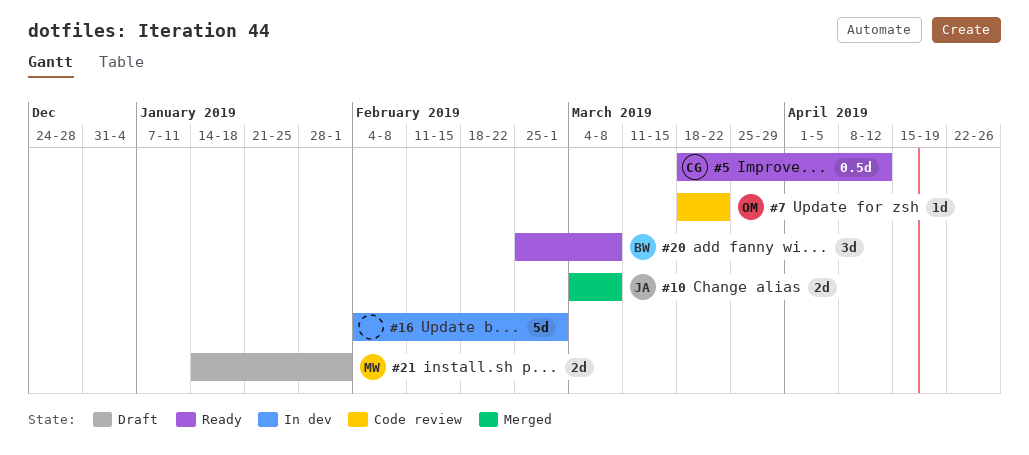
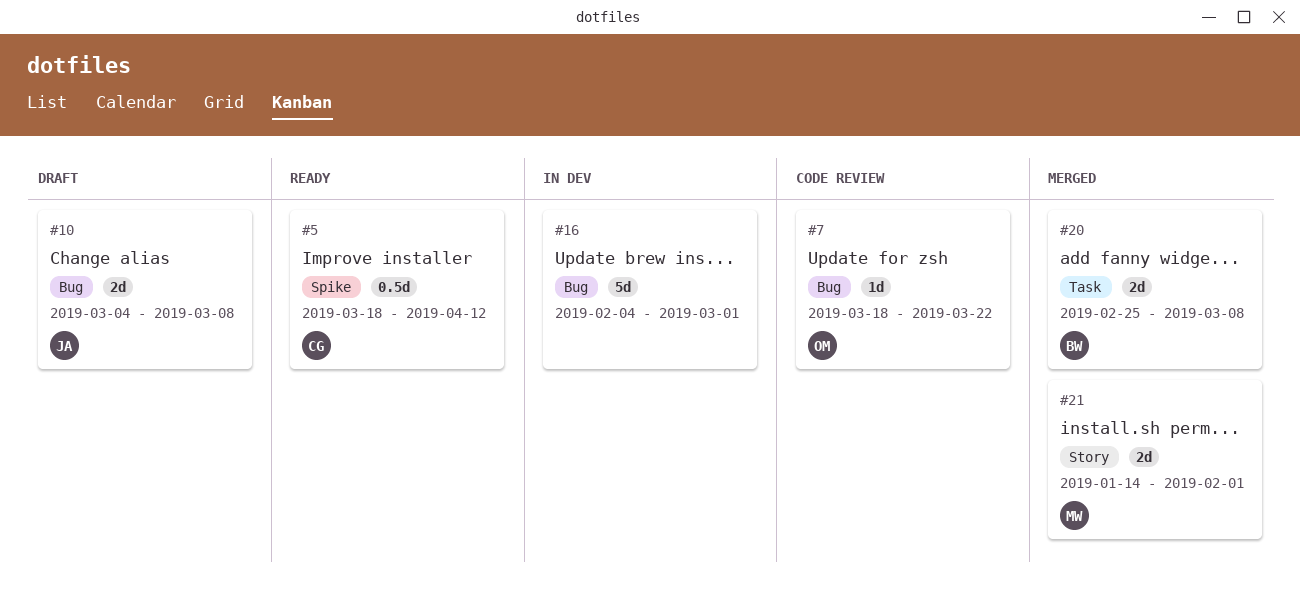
#10, status: Merged -> Draft
#20, status: Ready -> Merged
#20, estimate: 3d -> 2d
#21, status: Draft -> Merged

